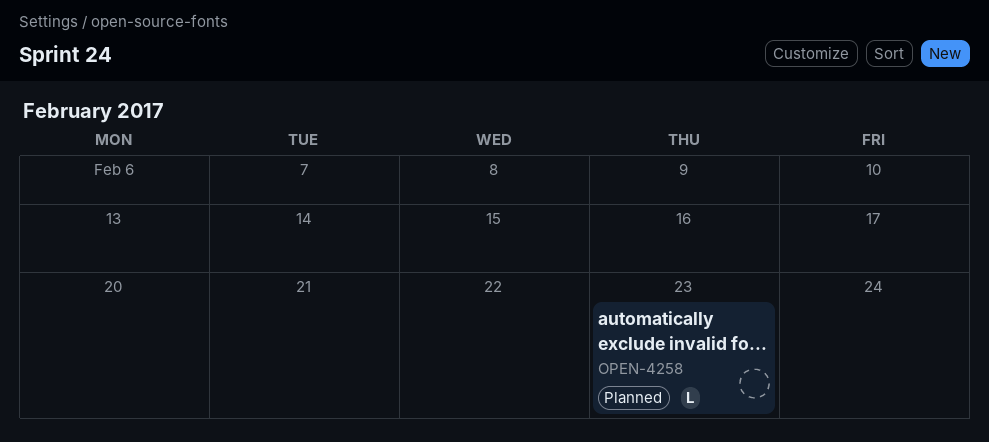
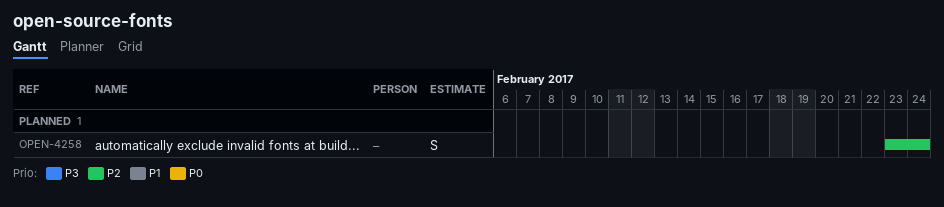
OPEN-4258, estimate: L -> S
OPEN-4258, due: Feb 23 -> Feb 24

